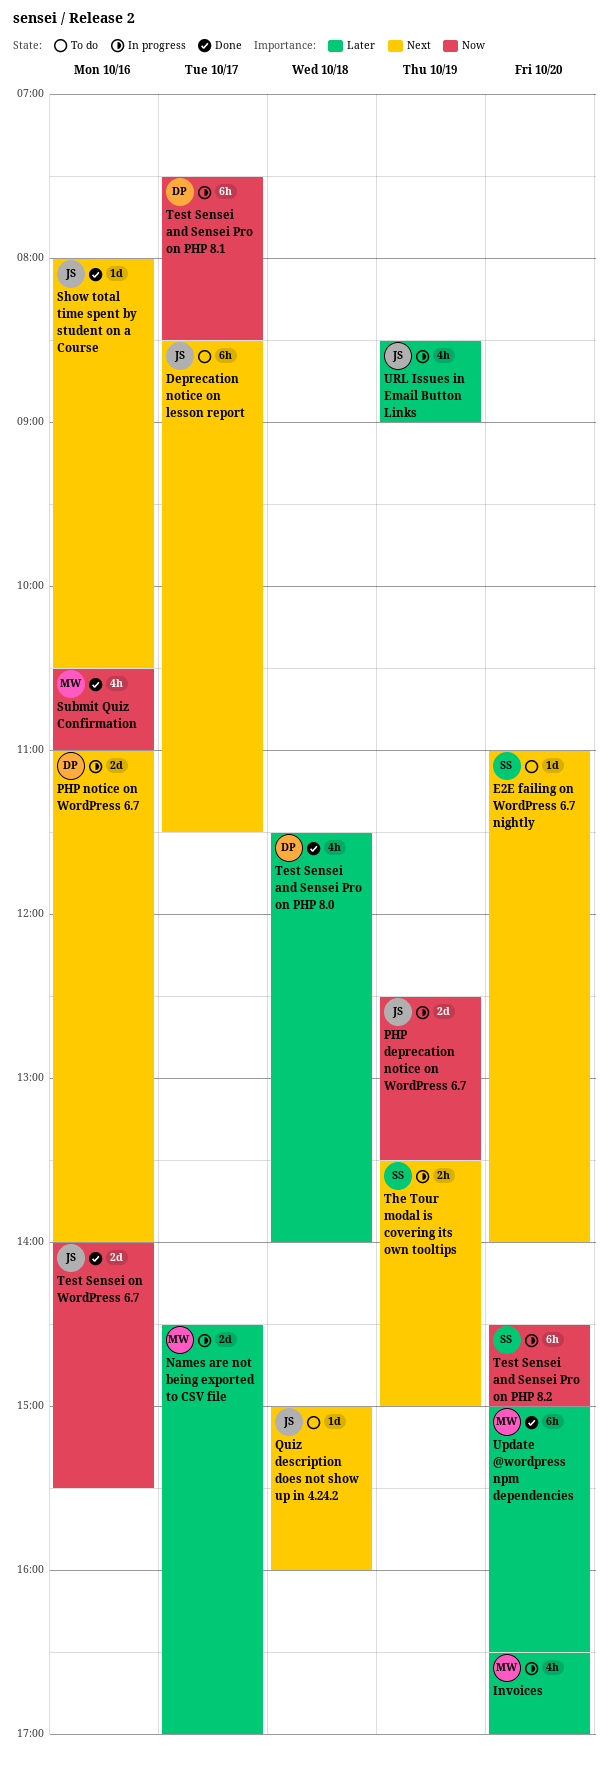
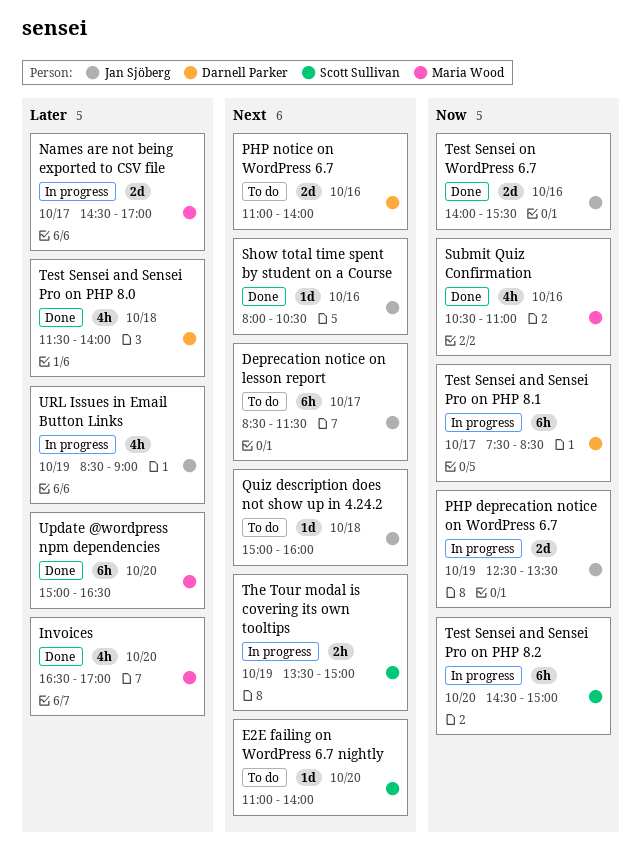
Invoices, status: In progress -> Done
PHP notice on WordPress 6.7, status: In progress -> To do

